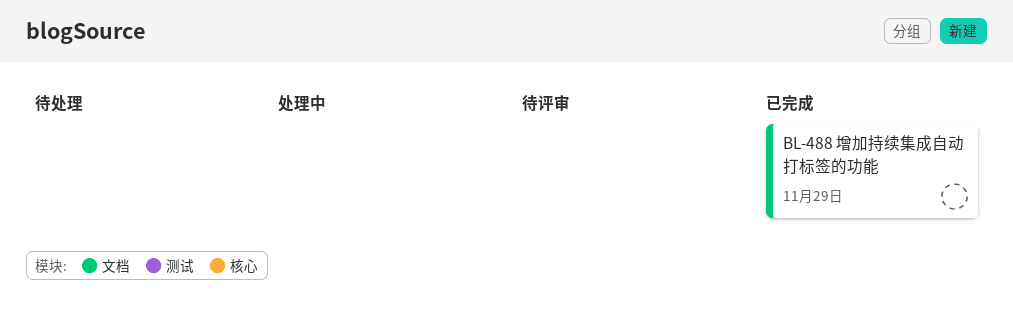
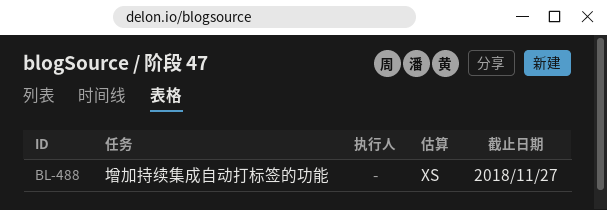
BL-488, due: Nov 29 -> Nov 27

